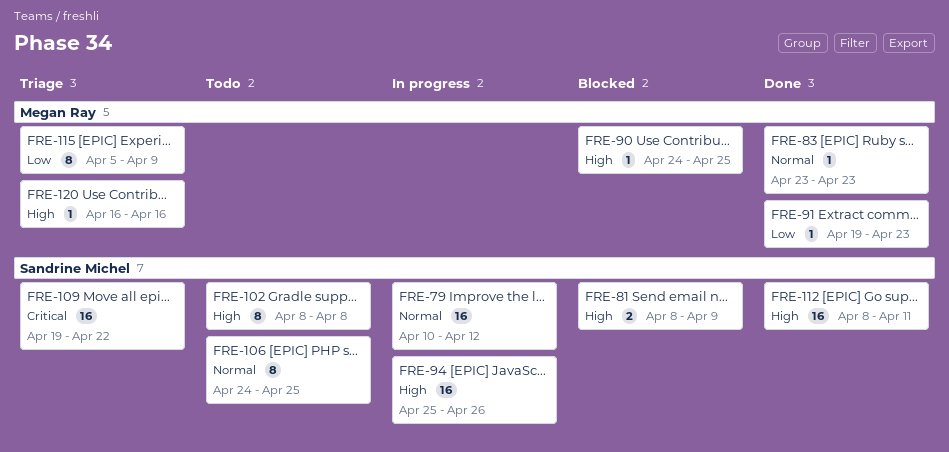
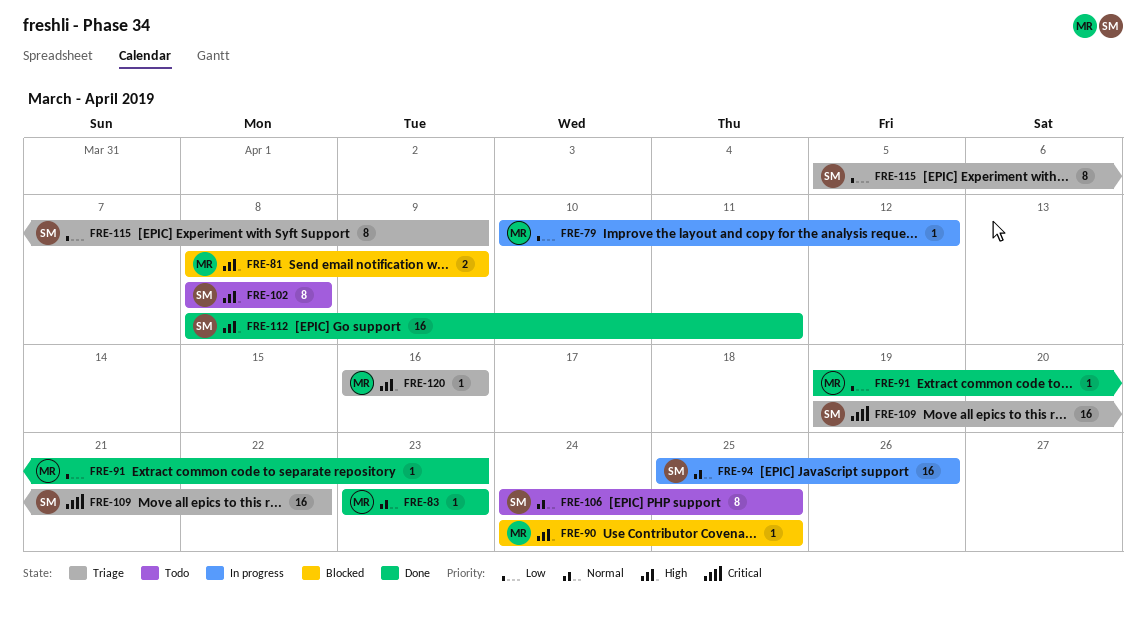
FRE-79, owner: Sandrine Michel -> Megan Ray
FRE-79, priority: Normal -> Low
FRE-79, estimate: 16 -> 1
FRE-81, owner: Sandrine Michel -> Megan Ray
FRE-94, priority: High -> Normal
FRE-115, owner: Megan Ray -> Sandrine Michel

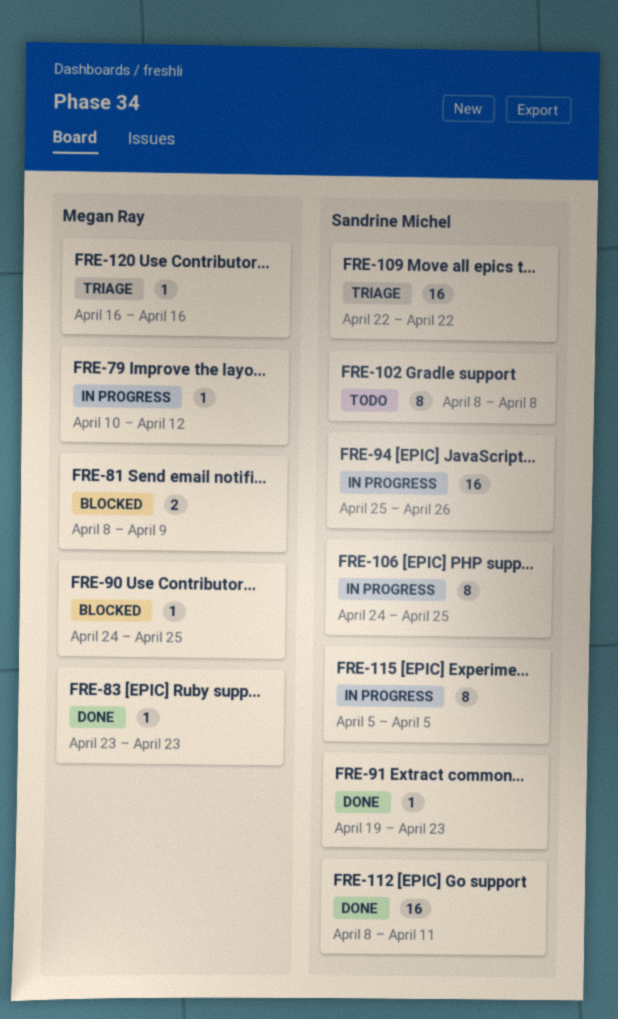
FRE-91, owner: Megan Ray -> Sandrine Michel
FRE-106, status: Todo -> In progress
FRE-109, start: Apr 19 -> Apr 22
FRE-115, status: Triage -> In progress
FRE-115, due: Apr 9 -> Apr 5

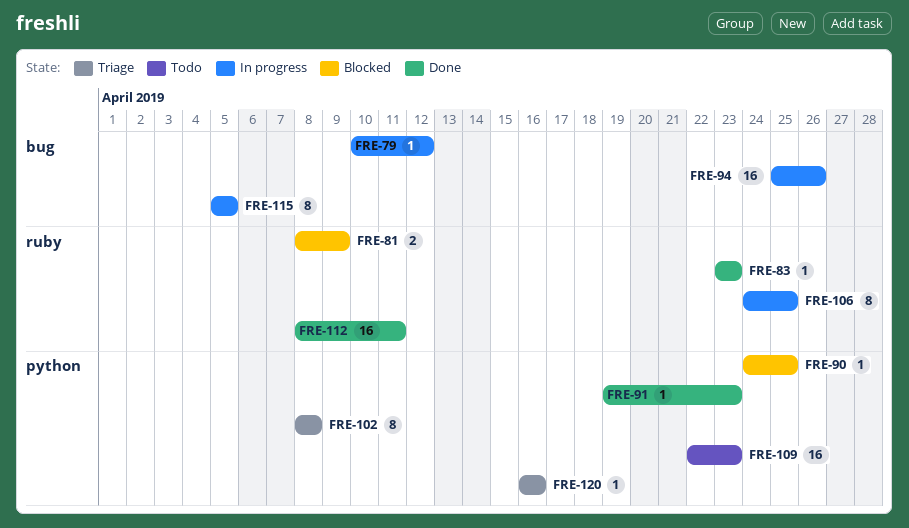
FRE-102, status: Todo -> Triage
FRE-109, status: Triage -> Todo
FRE-109, due: Apr 22 -> Apr 23

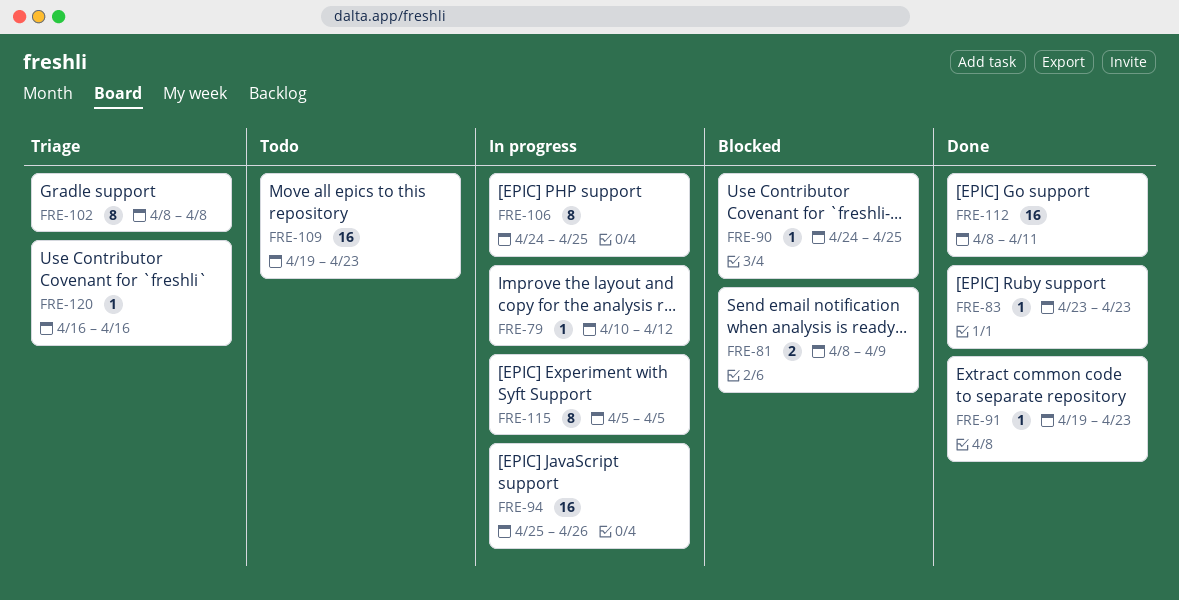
FRE-109, start: Apr 22 -> Apr 19

